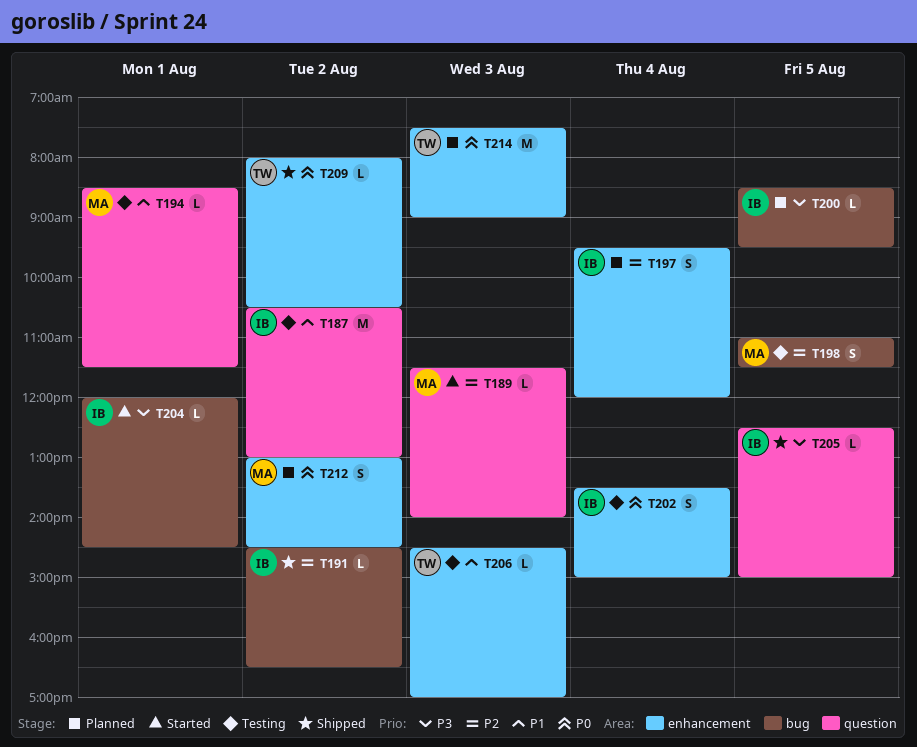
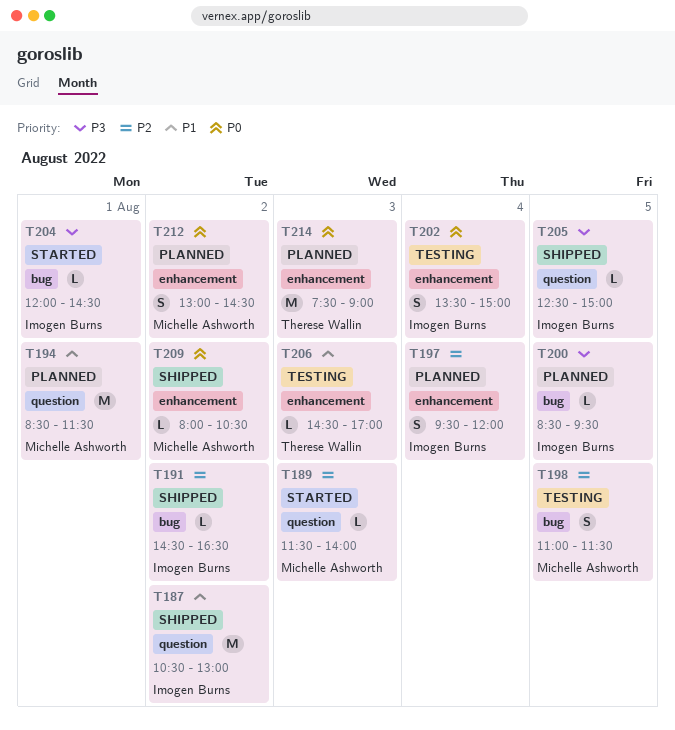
T187, status: Testing -> Shipped
T194, status: Testing -> Planned
T194, estimate: L -> M
T209, owner: Therese Wallin -> Michelle Ashworth

